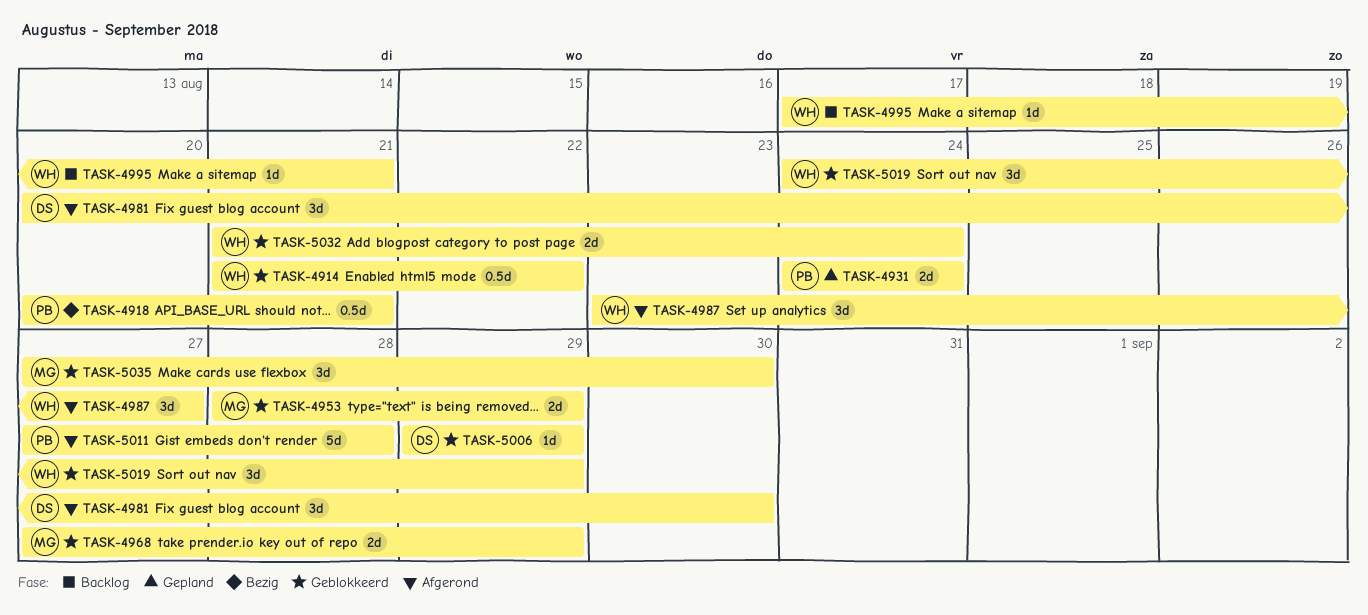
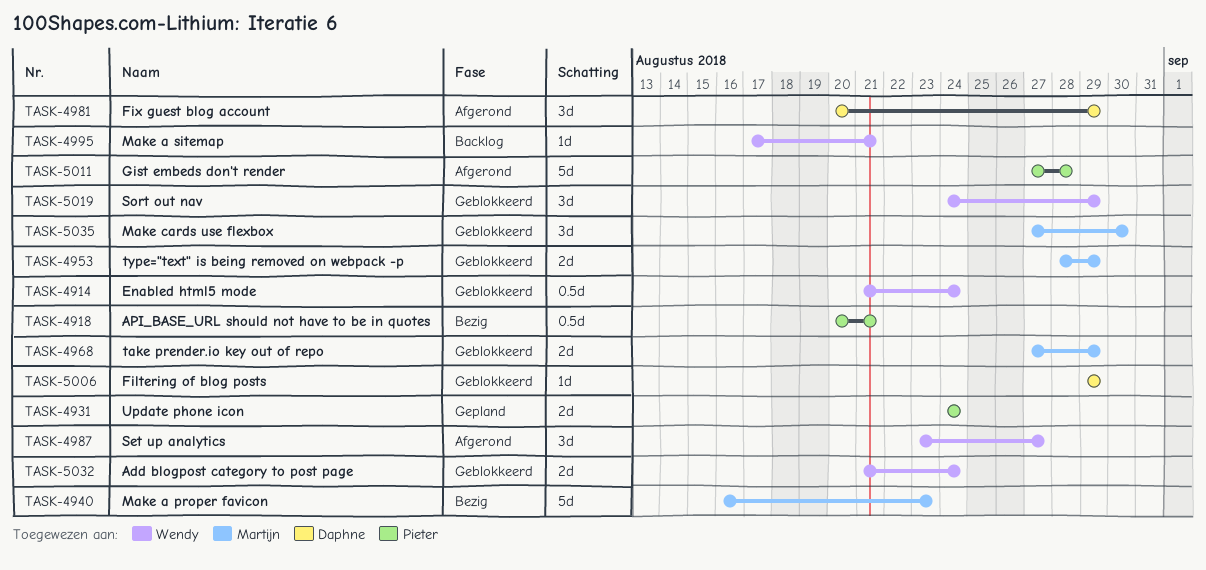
TASK-4914, due: Aug 22 -> Aug 24
TASK-4940: none -> present
TASK-4981, due: Aug 30 -> Aug 29

